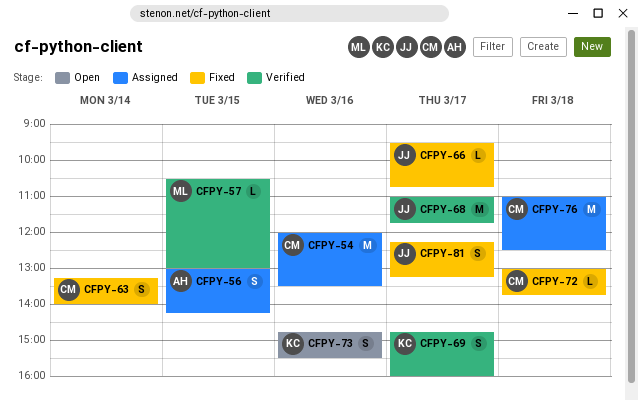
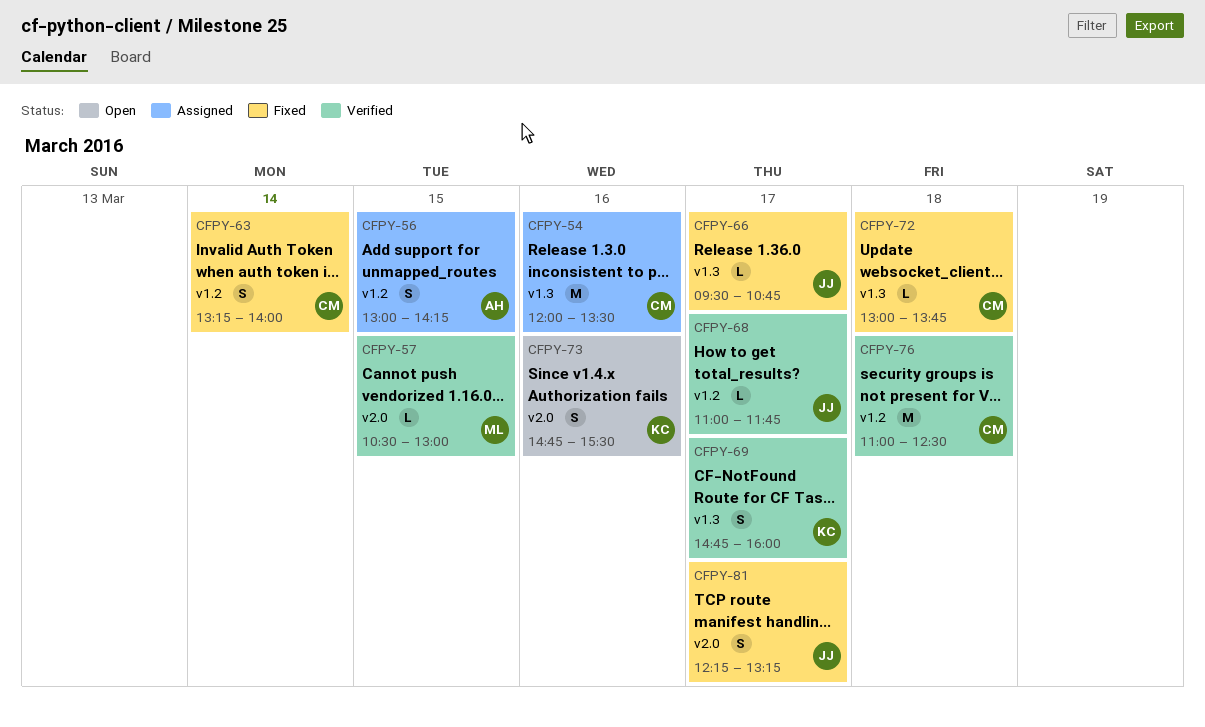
CFPY-68, estimate: M -> L
CFPY-76, status: Assigned -> Verified

